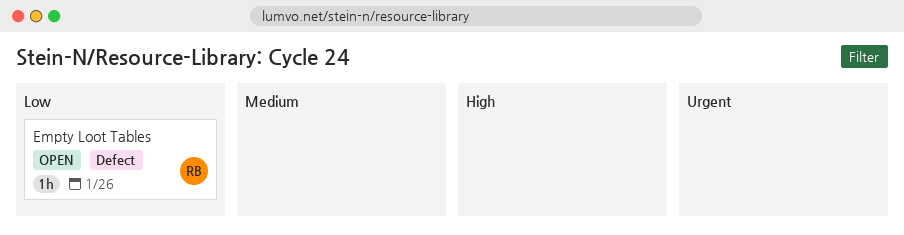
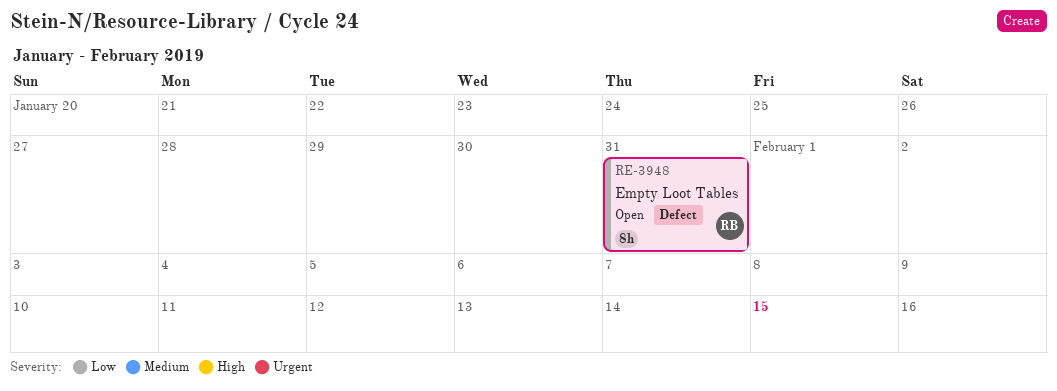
Empty Loot Tables, estimate: 1h -> 8h
Empty Loot Tables, due: Jan 26 -> Jan 31

